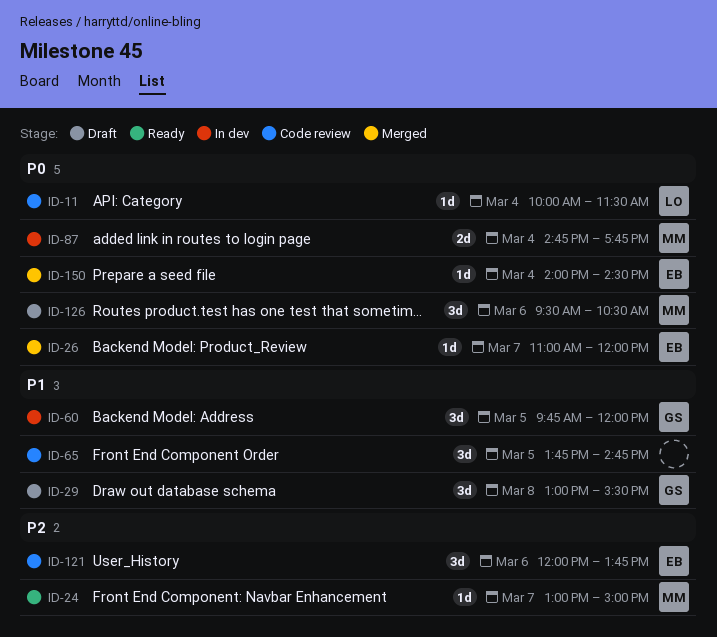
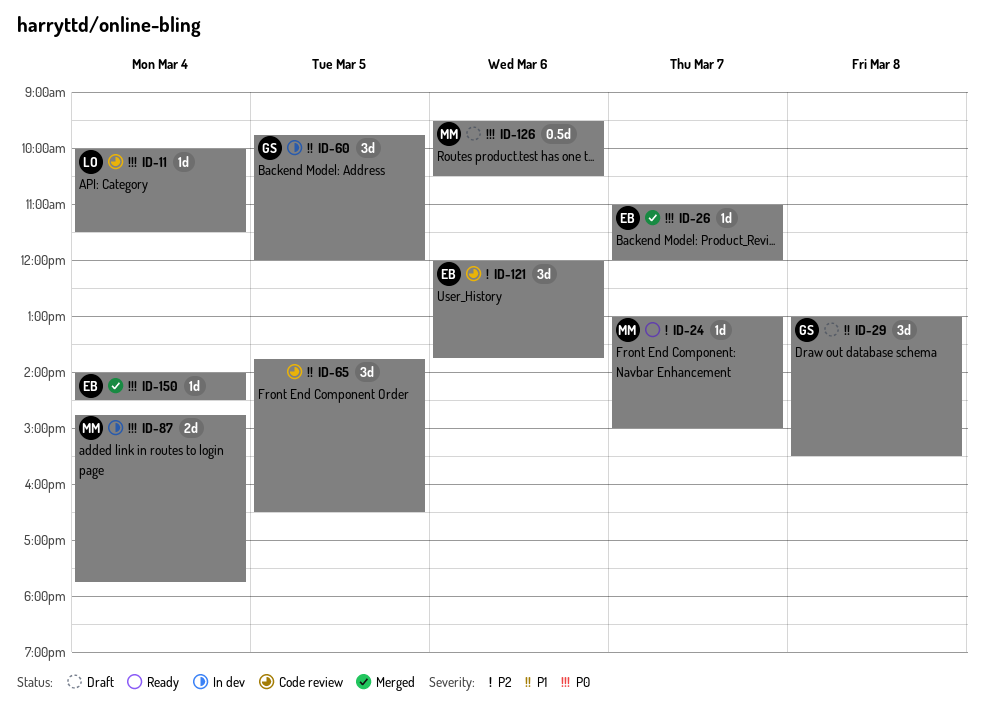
ID-65, ends: 14:45 -> 16:30
ID-126, estimate: 3d -> 0.5d

